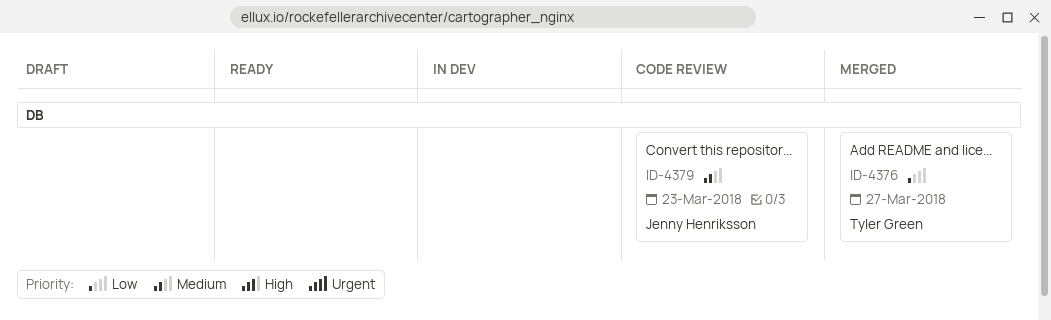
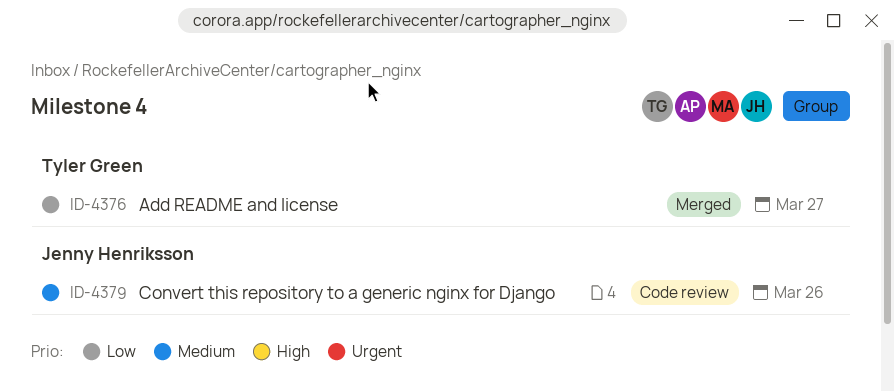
ID-4379, due: Mar 23 -> Mar 26

